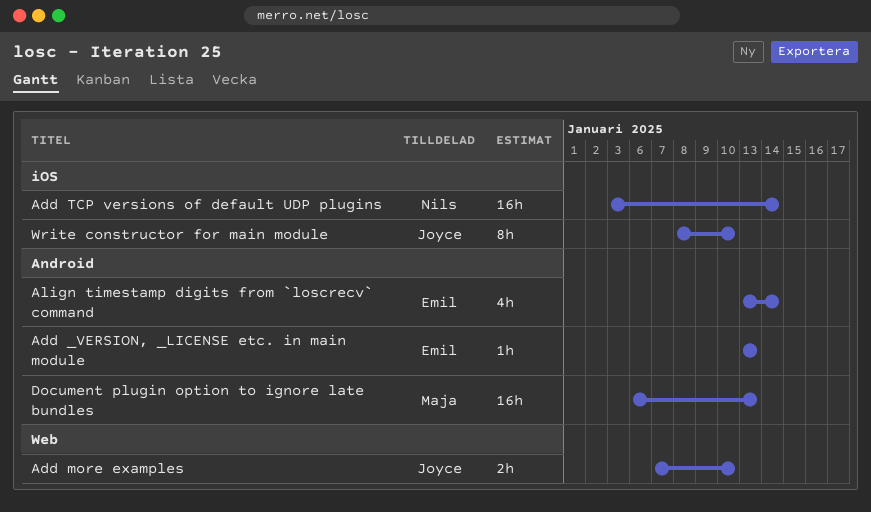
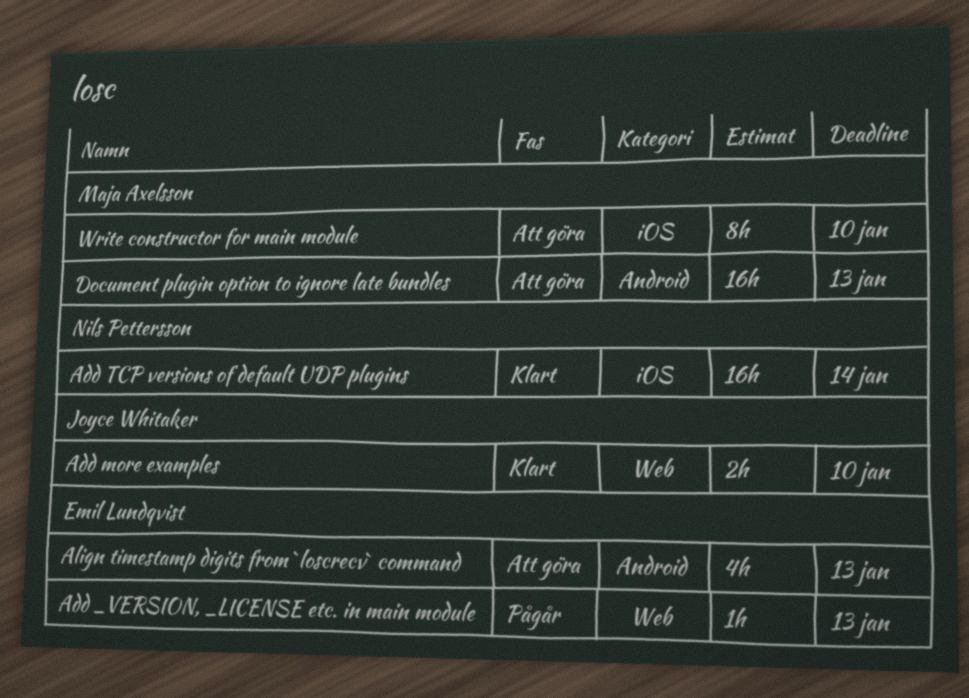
Add _VERSION, _LICENSE etc. in main module, label: Android -> Web
Align timestamp digits from `loscrecv` command, due: Jan 14 -> Jan 13
Write constructor for main module, owner: Joyce Whitaker -> Maja Axelsson

